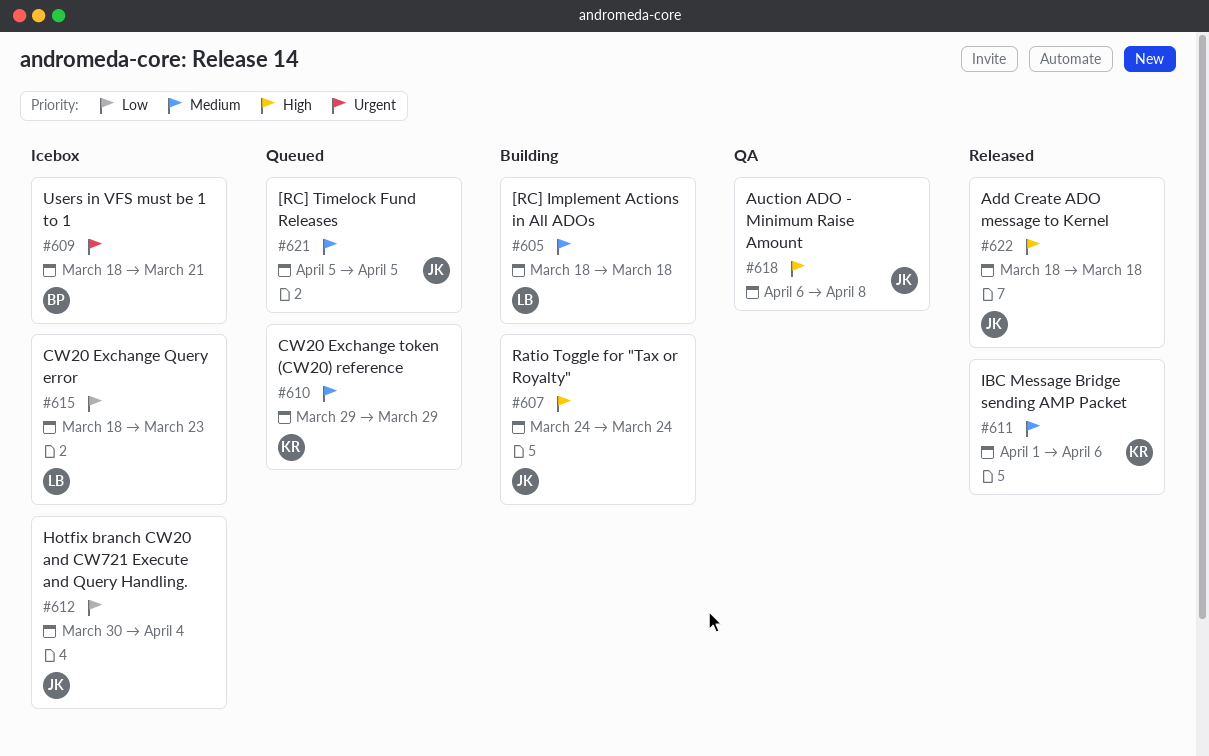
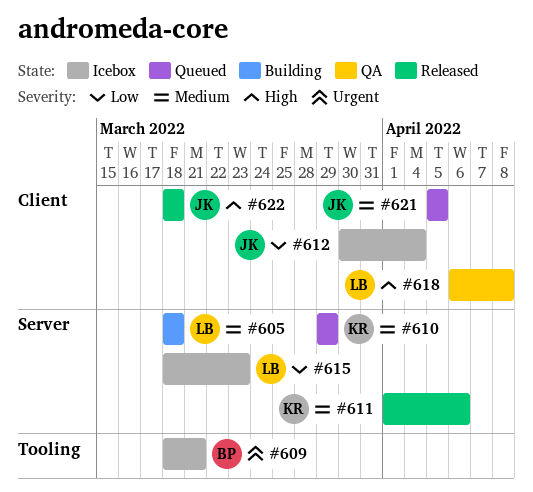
#607: present -> none
#618, owner: JK -> LB

